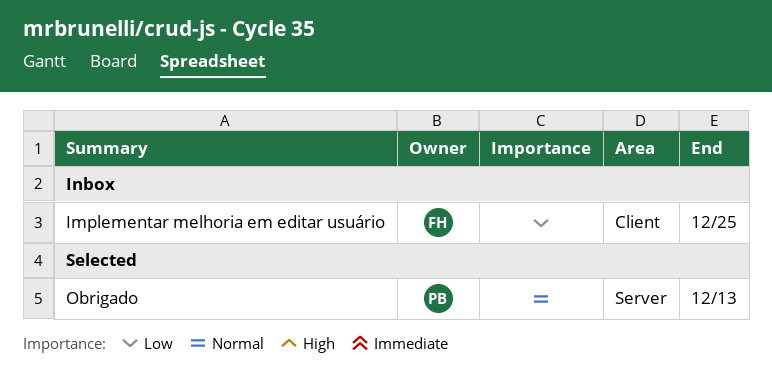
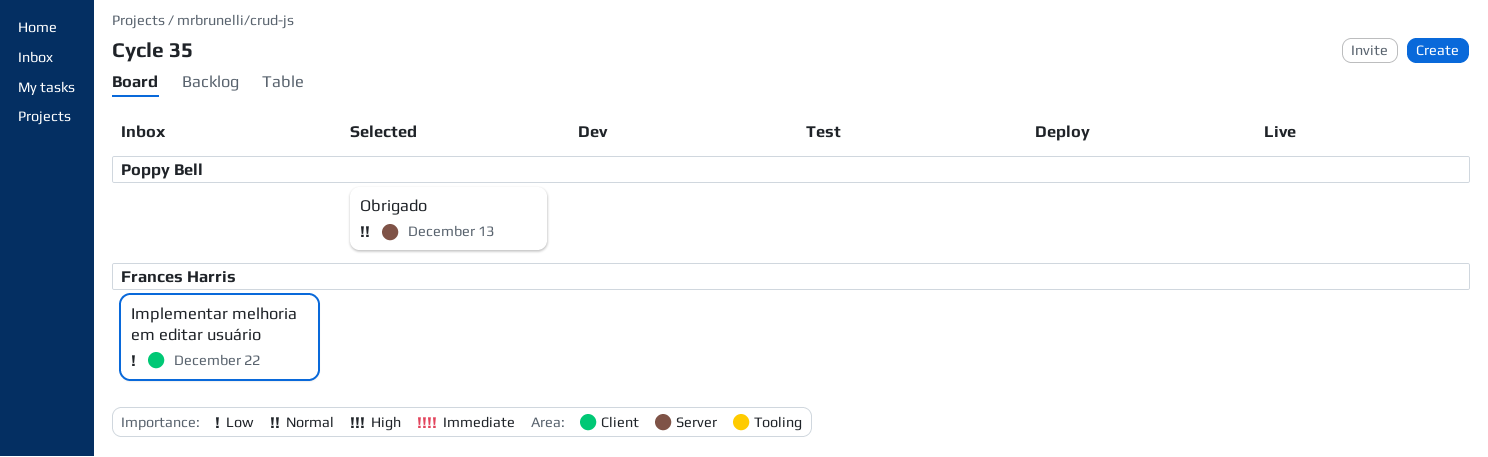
Implementar melhoria em editar usuário, due: Dec 25 -> Dec 22

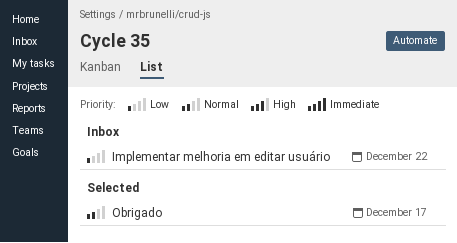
Obrigado, due: Dec 13 -> Dec 17

